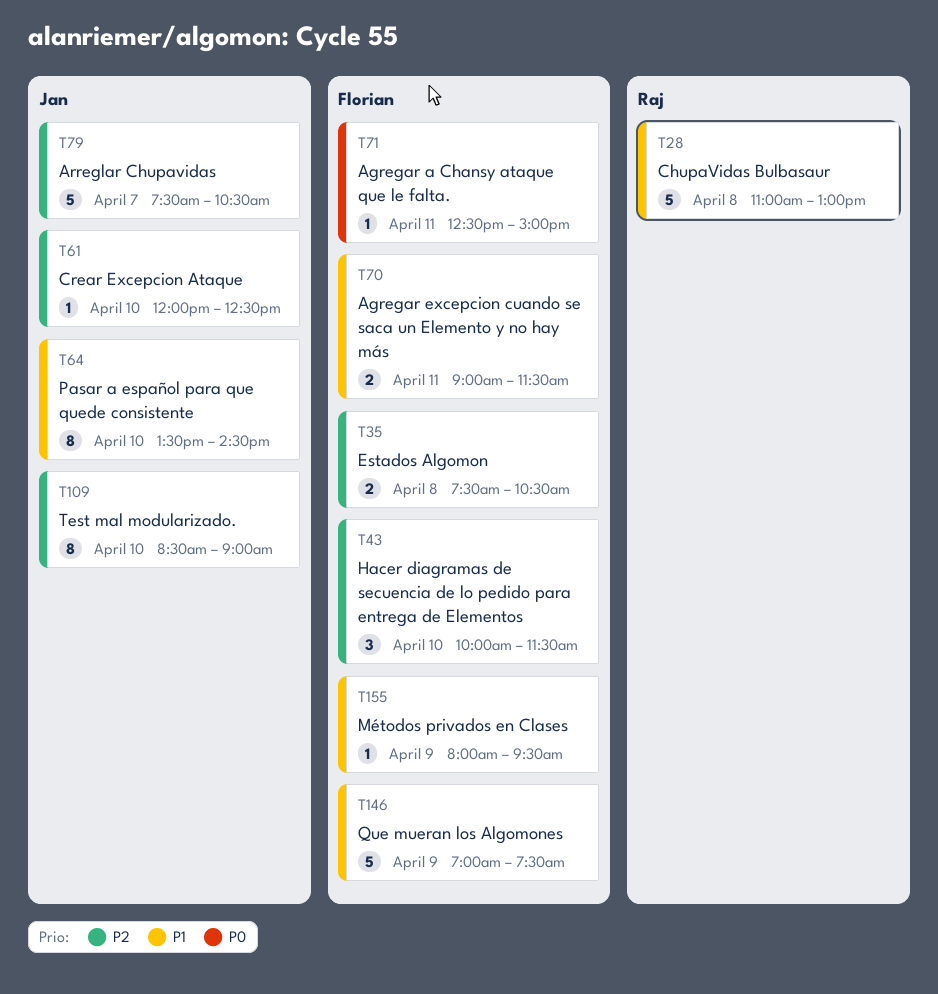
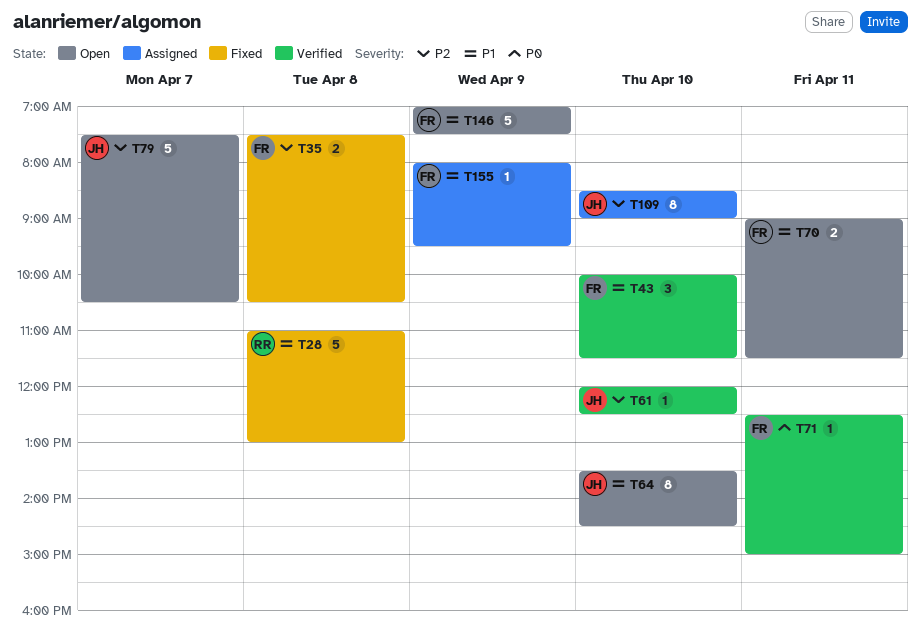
T43, priority: P2 -> P1

